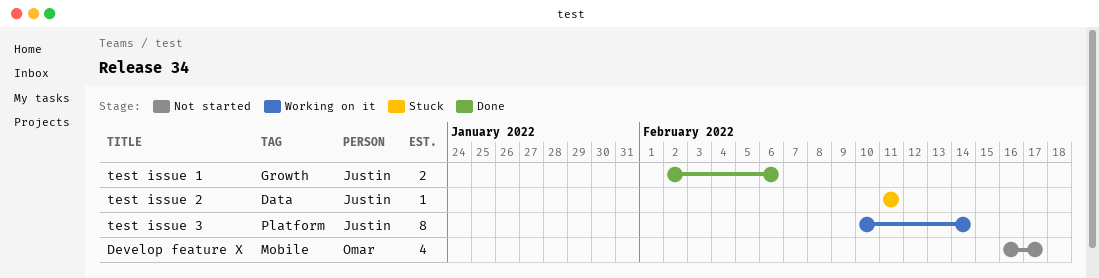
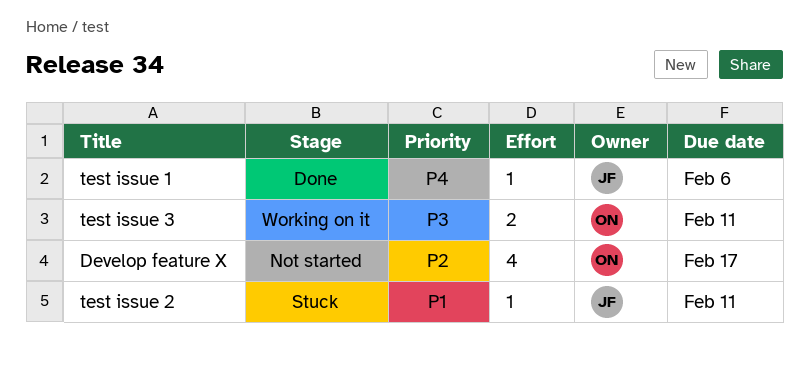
test issue 1, estimate: 2 -> 1
test issue 3, owner: Justin -> Omar
test issue 3, estimate: 8 -> 2
test issue 3, due: Feb 14 -> Feb 11

